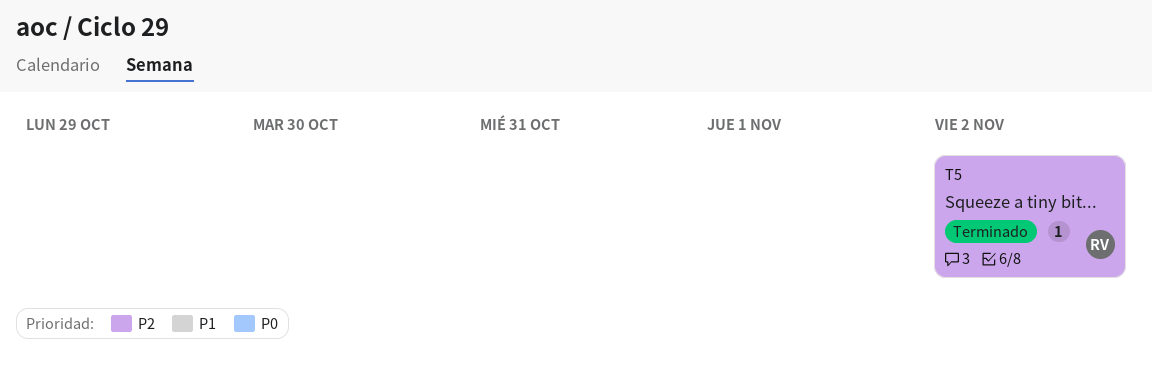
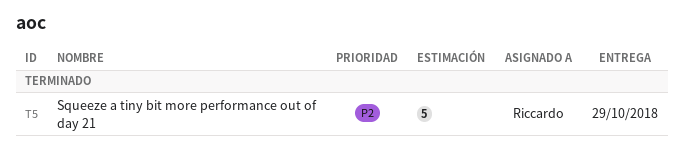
T5, estimate: 1 -> 5
T5, due: Nov 2 -> Oct 29

